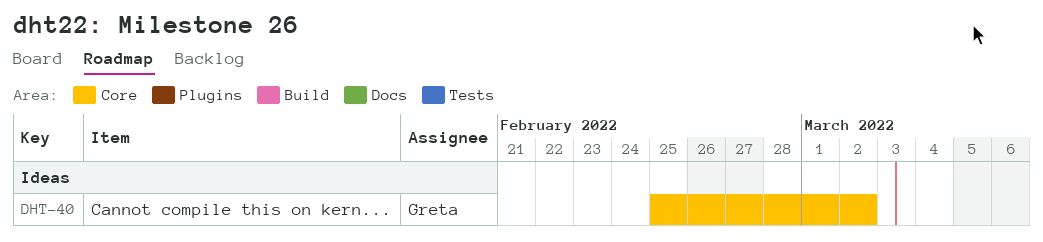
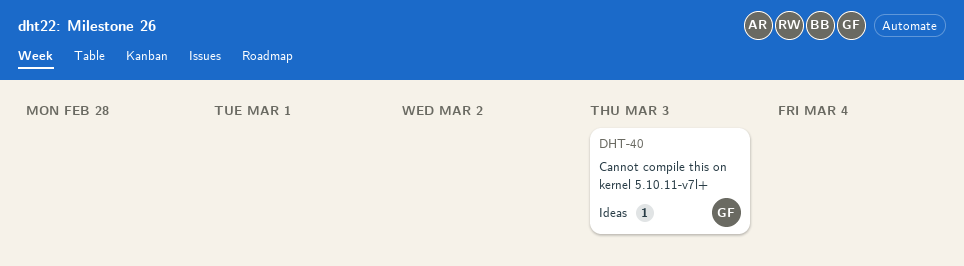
DHT-40, due: Mar 2 -> Mar 3

